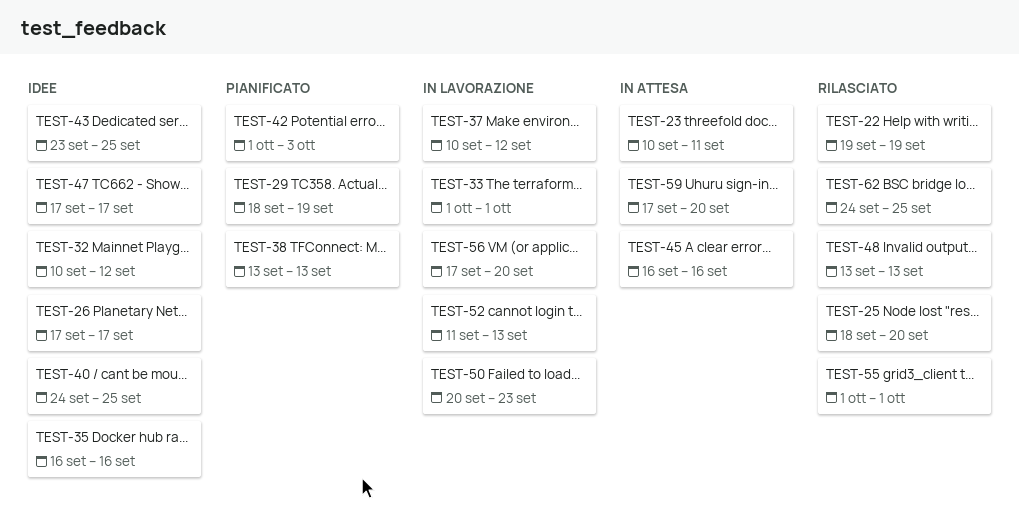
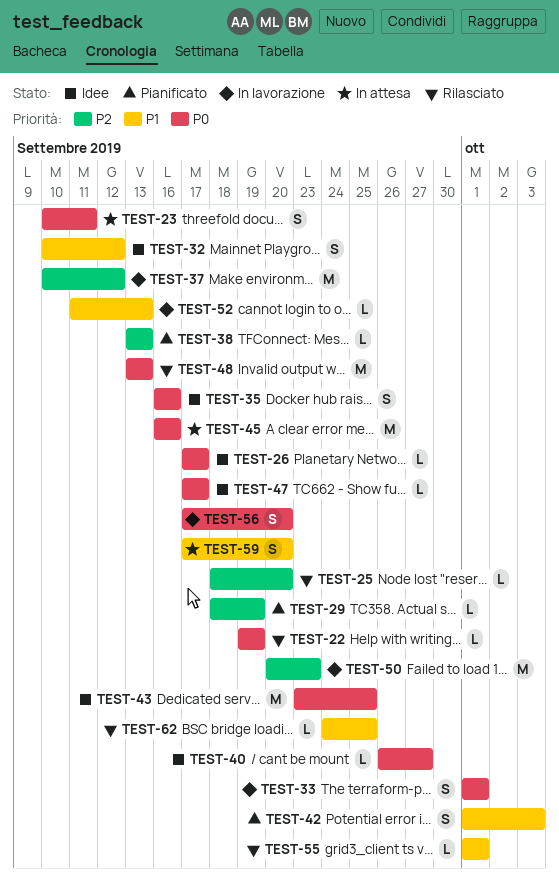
TEST-40, start: Sep 24 -> Sep 26
TEST-40, due: Sep 25 -> Sep 27

